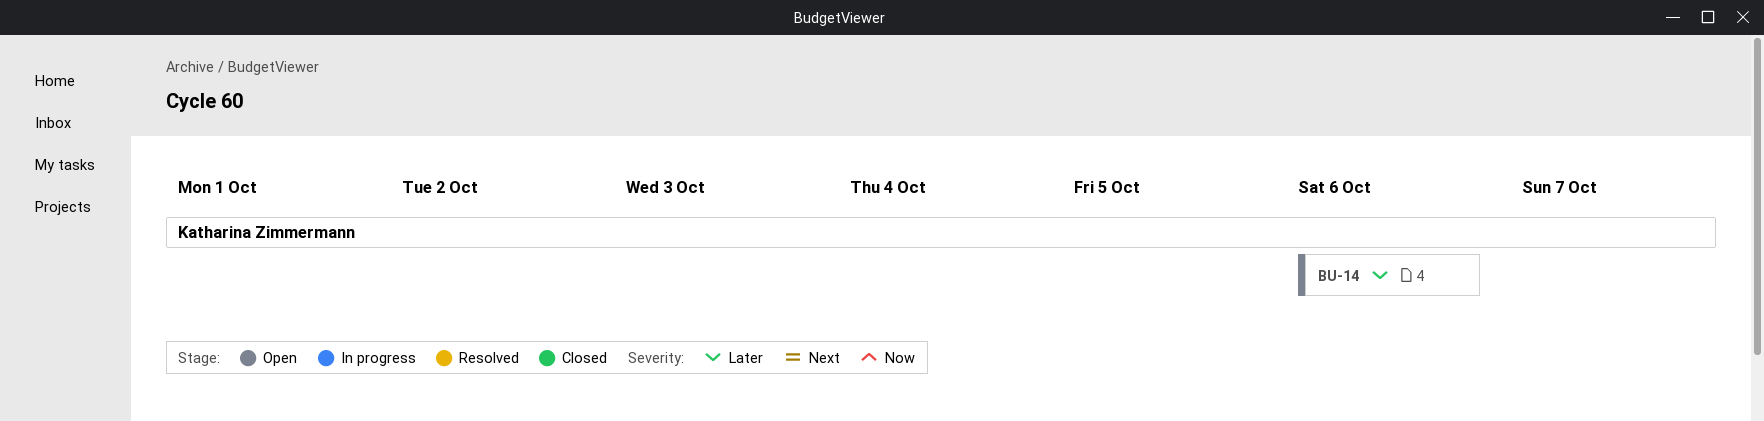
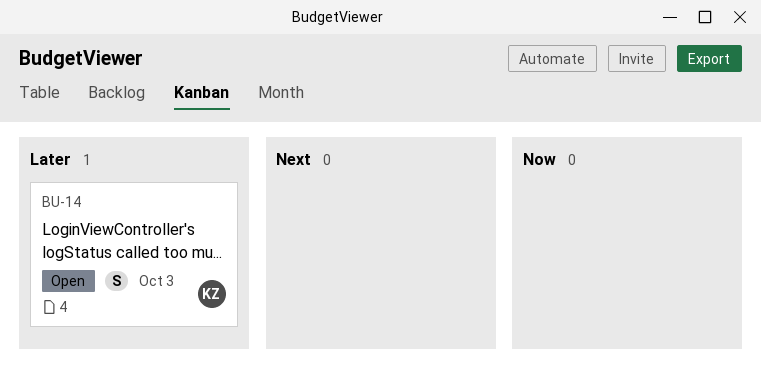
BU-14, due: Oct 6 -> Oct 3

